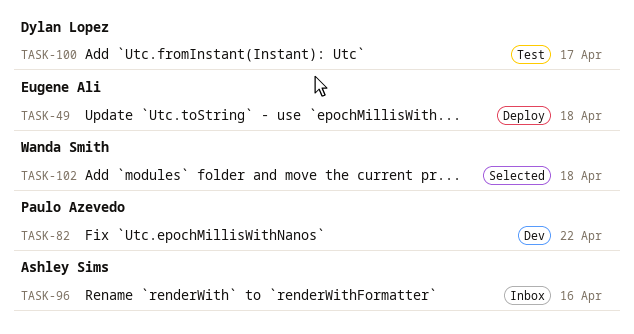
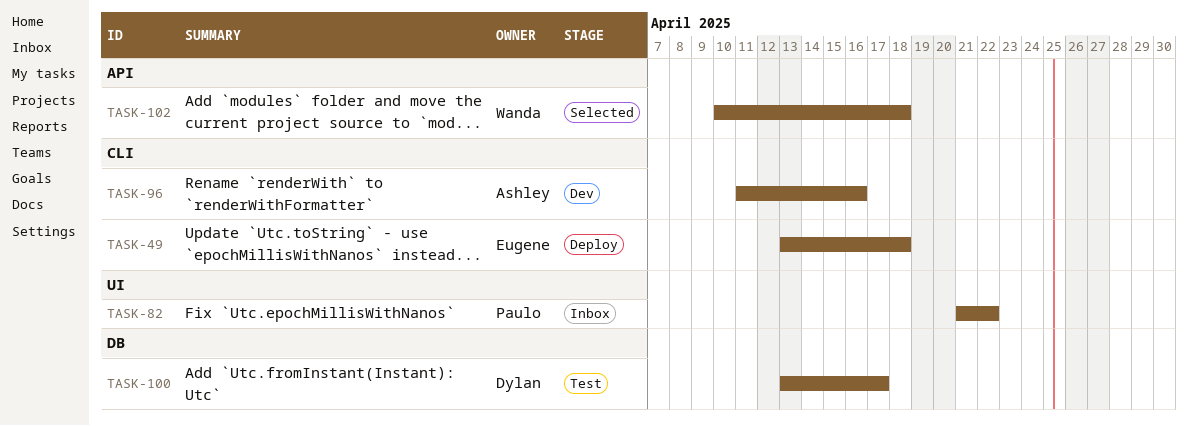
TASK-82, status: Dev -> Inbox
TASK-96, status: Inbox -> Dev

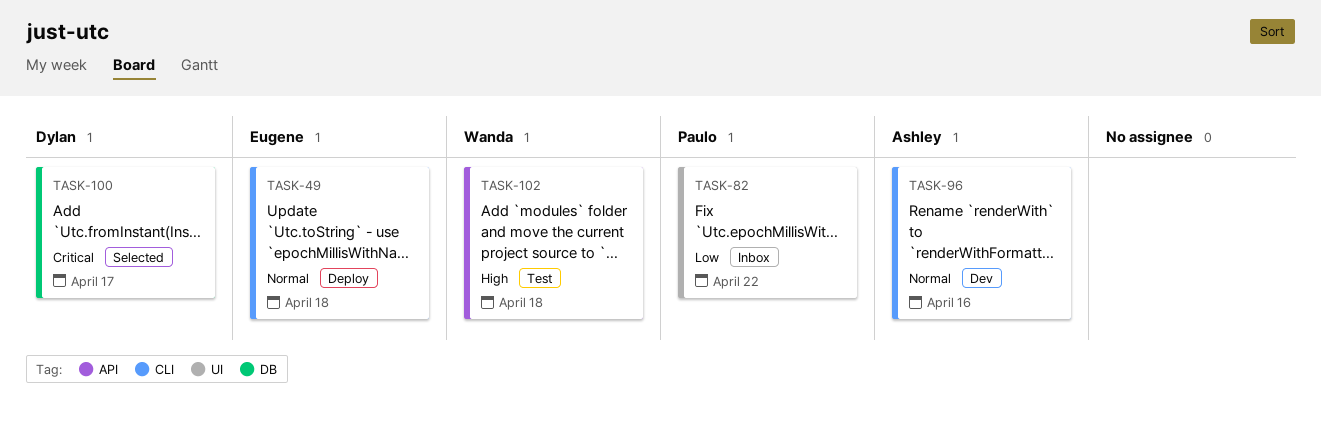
TASK-100, status: Test -> Selected
TASK-102, status: Selected -> Test

